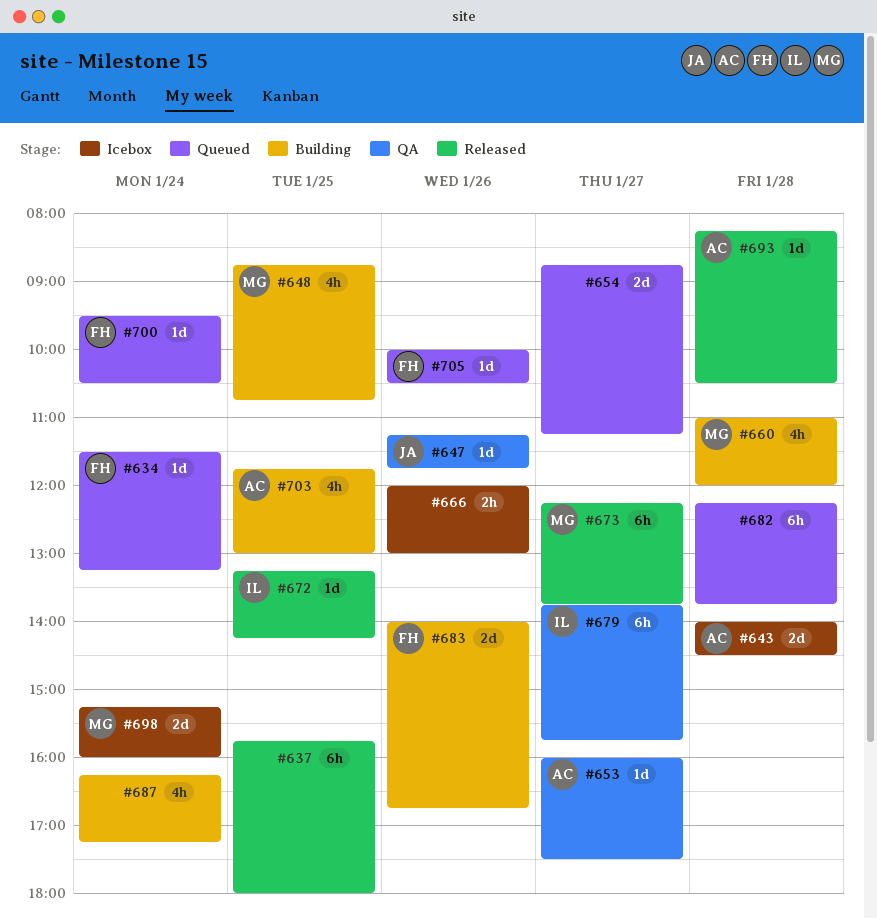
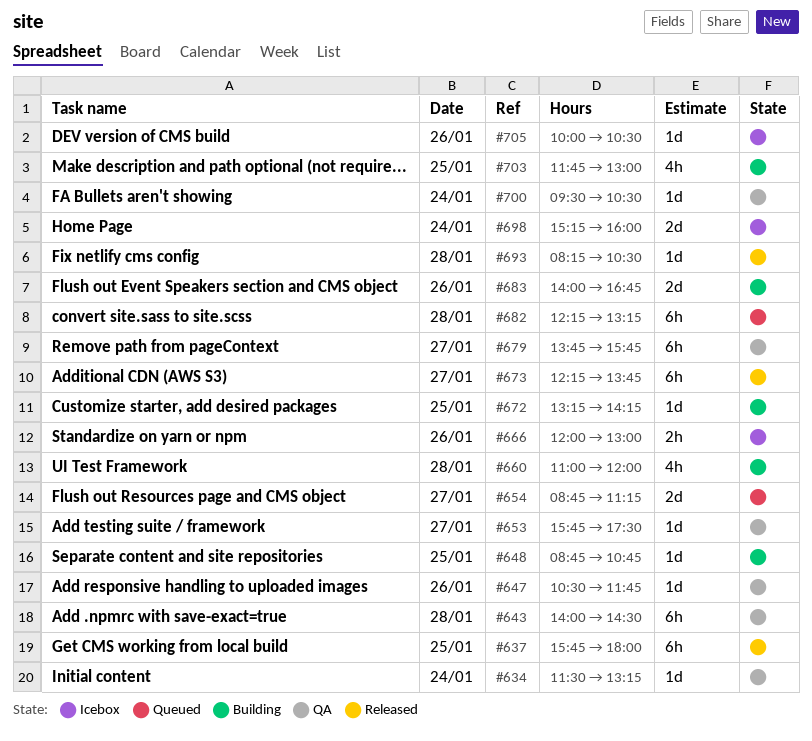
#634, status: Queued -> QA
#643, status: Icebox -> QA
#643, estimate: 2d -> 6h
#647, begins: 11:15 -> 10:30
#648, estimate: 4h -> 1d
#653, begins: 16:00 -> 15:45
#672, status: Released -> Building
#682, ends: 13:45 -> 13:15
#687: present -> none
#700, status: Queued -> QA
#705, status: Queued -> Icebox

